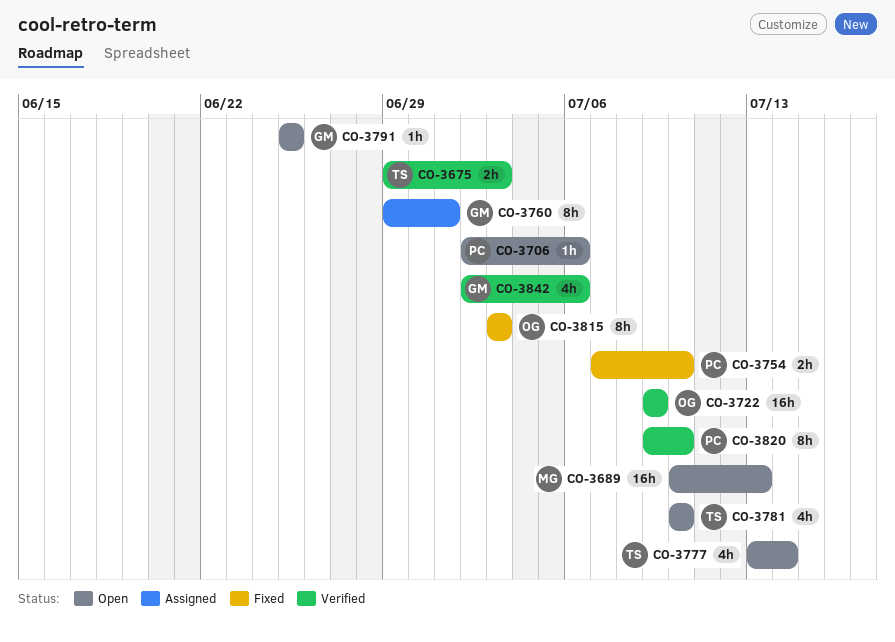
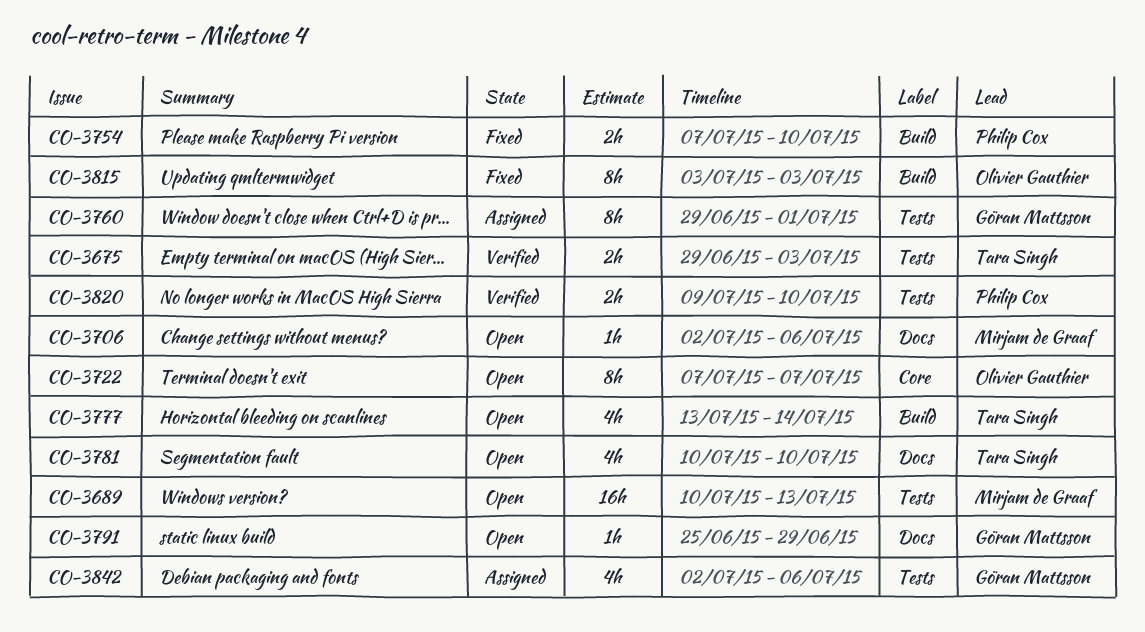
CO-3706, owner: Philip Cox -> Mirjam de Graaf
CO-3722, status: Verified -> Open
CO-3722, estimate: 16h -> 8h
CO-3722, start: Jul 9 -> Jul 7
CO-3722, due: Jul 9 -> Jul 7
CO-3791, due: Jun 25 -> Jun 29
CO-3820, estimate: 8h -> 2h
CO-3842, status: Verified -> Assigned

